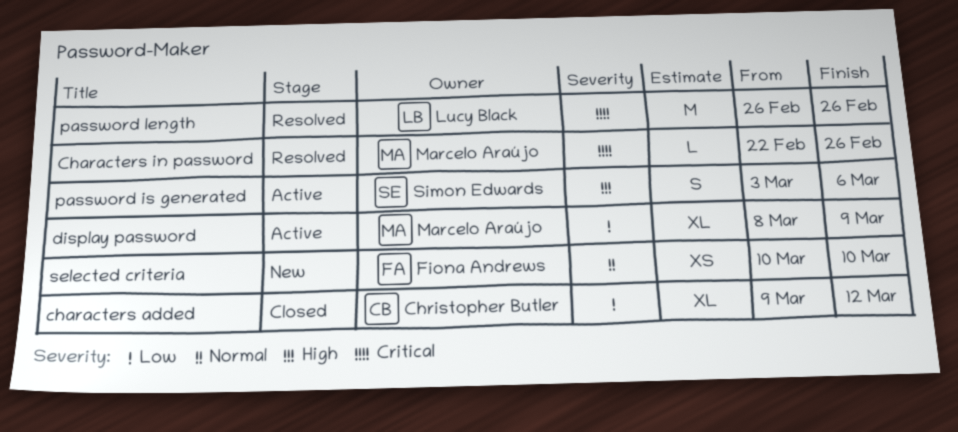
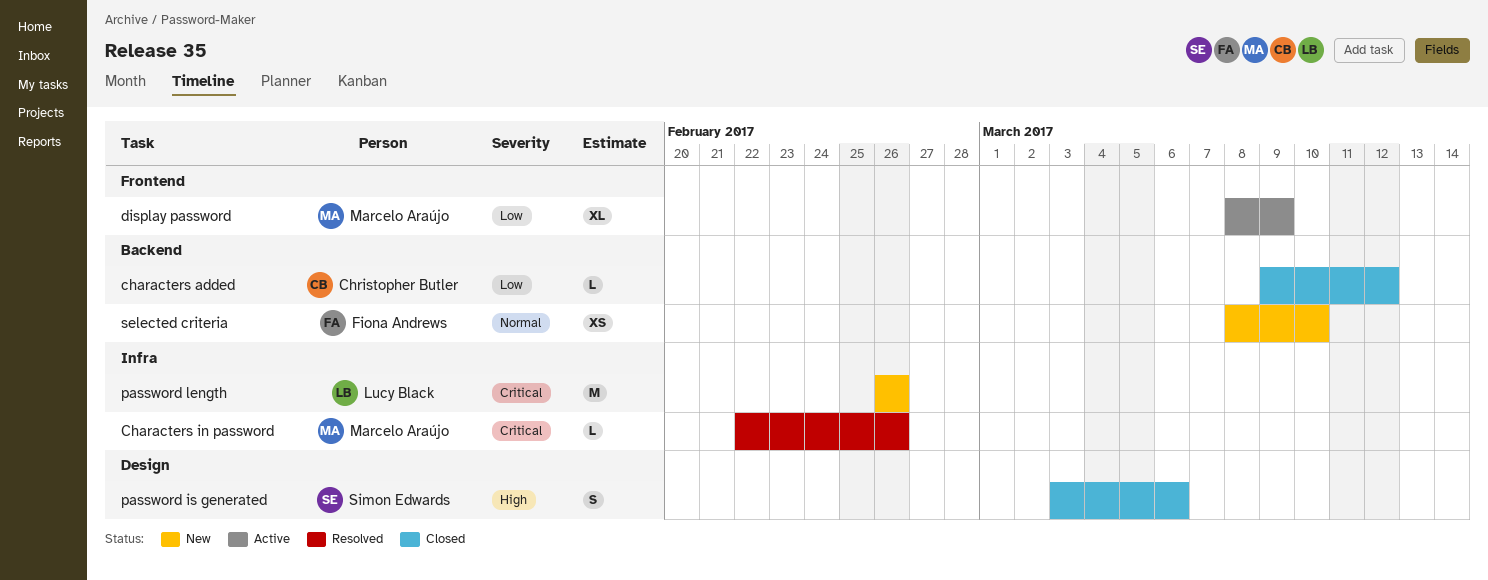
characters added, estimate: XL -> L
password is generated, status: Active -> Closed
password length, status: Resolved -> New
selected criteria, start: Mar 10 -> Mar 8

